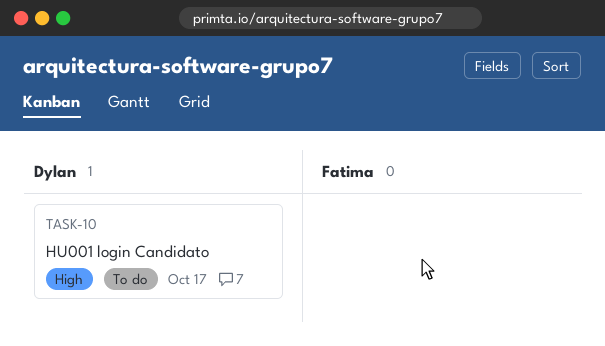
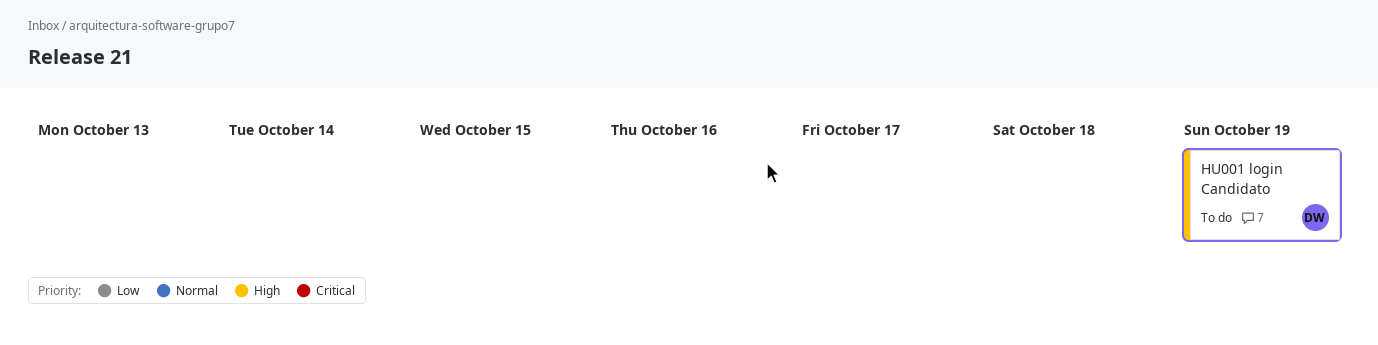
HU001 login Candidato, due: Oct 17 -> Oct 19

